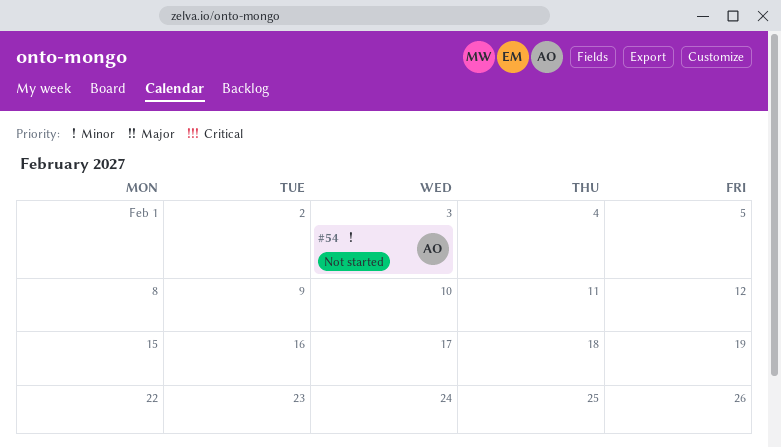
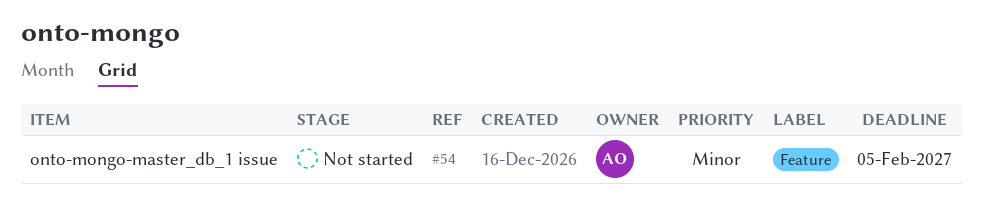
#54, due: Feb 3 -> Feb 5

